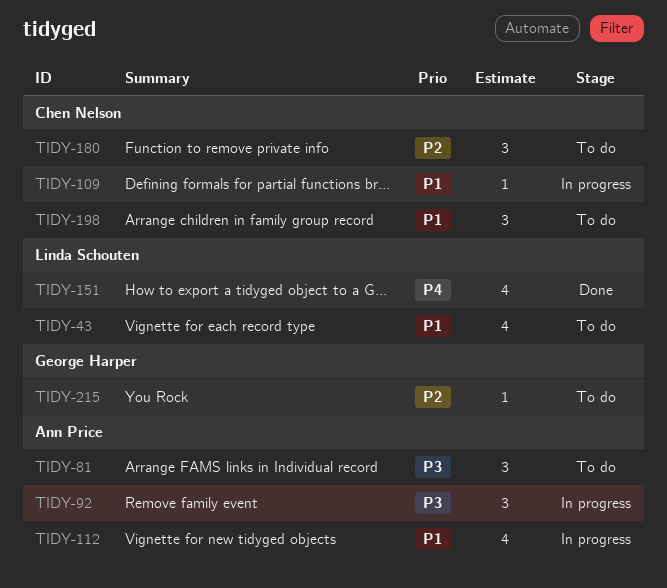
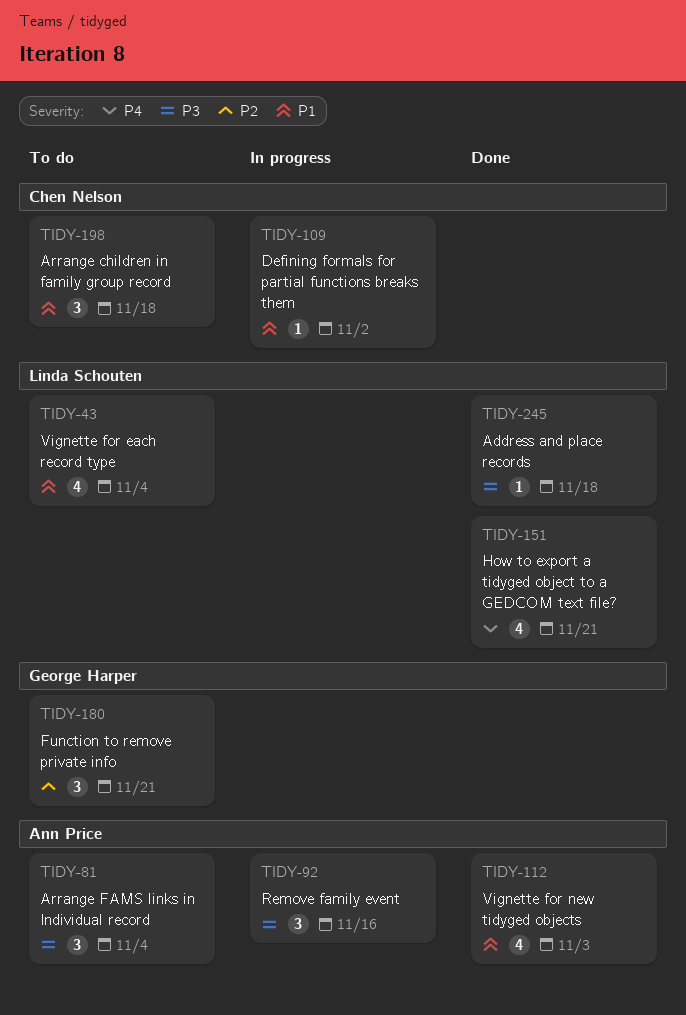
TIDY-112, status: In progress -> Done
TIDY-180, owner: Chen Nelson -> George Harper
TIDY-215: present -> none
TIDY-245: none -> present

